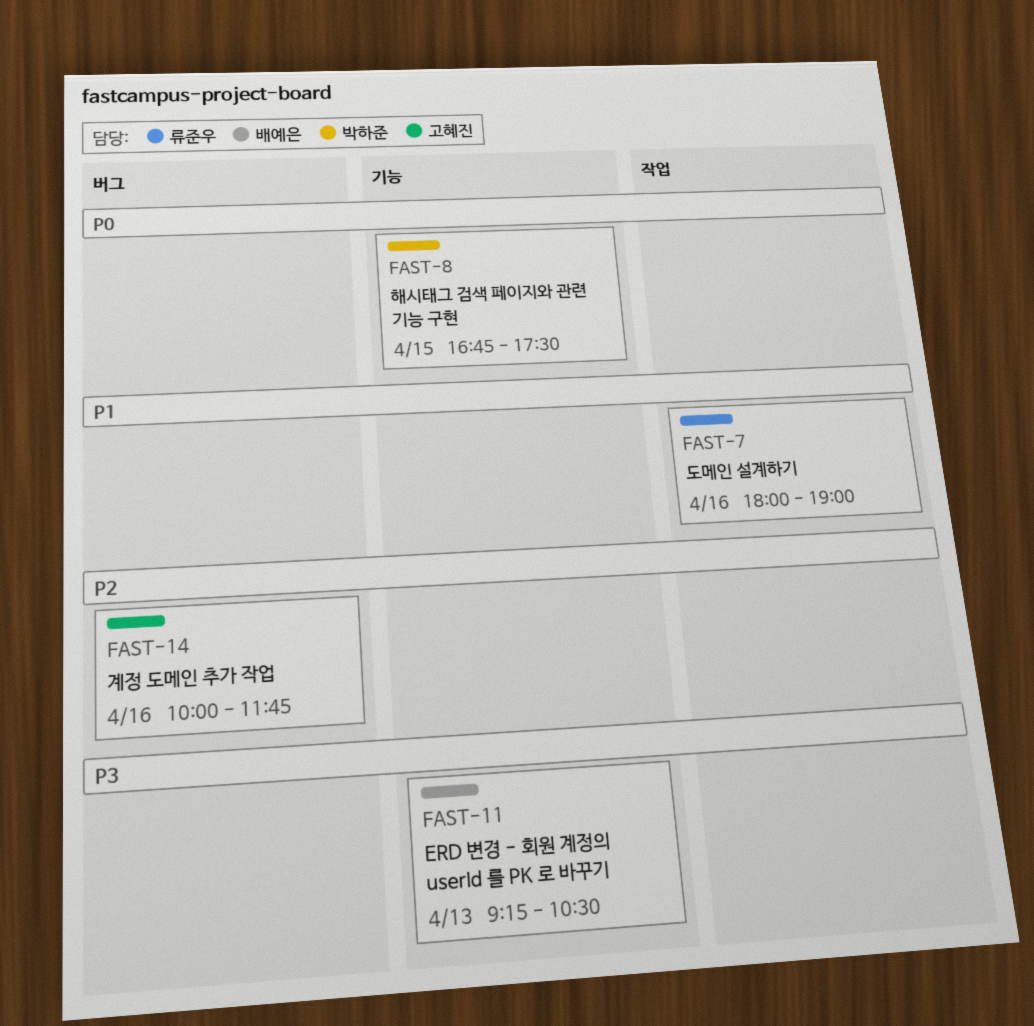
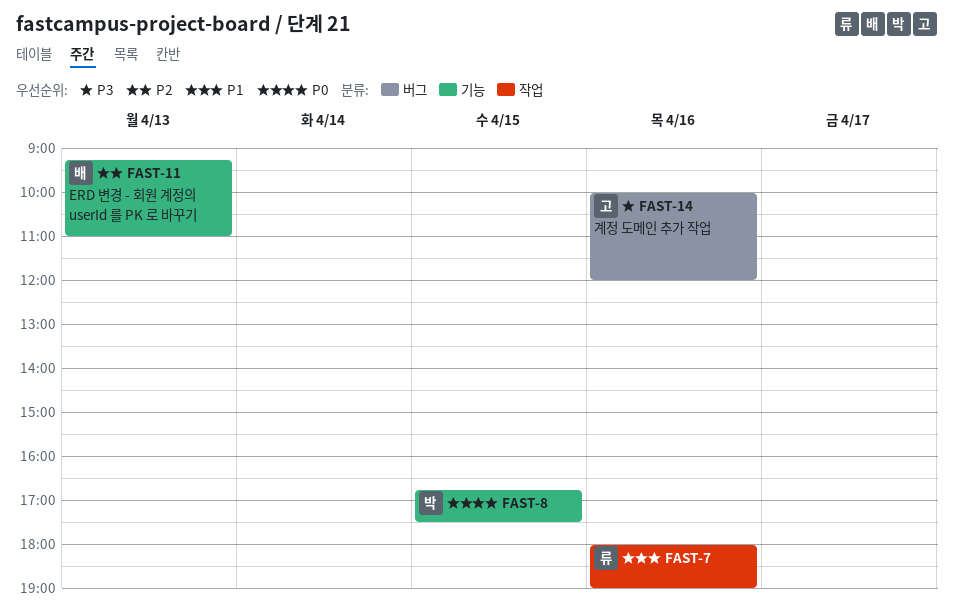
FAST-11, priority: P3 -> P2
FAST-11, ends: 10:30 -> 11:00
FAST-14, priority: P2 -> P3
FAST-14, ends: 11:45 -> 12:00

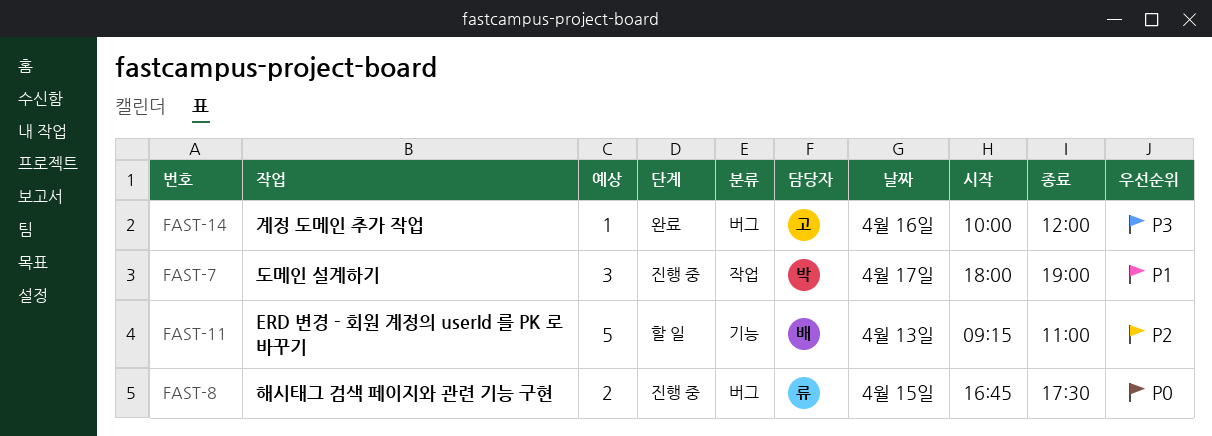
FAST-7, owner: 류 -> 박
FAST-7, day: Apr 16 -> Apr 17
FAST-8, owner: 박 -> 류
FAST-8, label: 기능 -> 버그

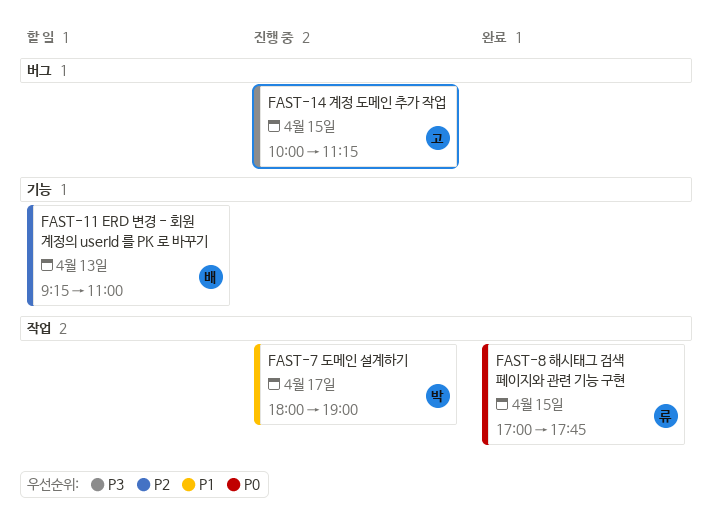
FAST-8, status: 진행 중 -> 완료
FAST-8, label: 버그 -> 작업
FAST-8, begins: 16:45 -> 17:00
FAST-8, ends: 17:30 -> 17:45
FAST-14, status: 완료 -> 진행 중
FAST-14, day: Apr 16 -> Apr 15
FAST-14, ends: 12:00 -> 11:15

